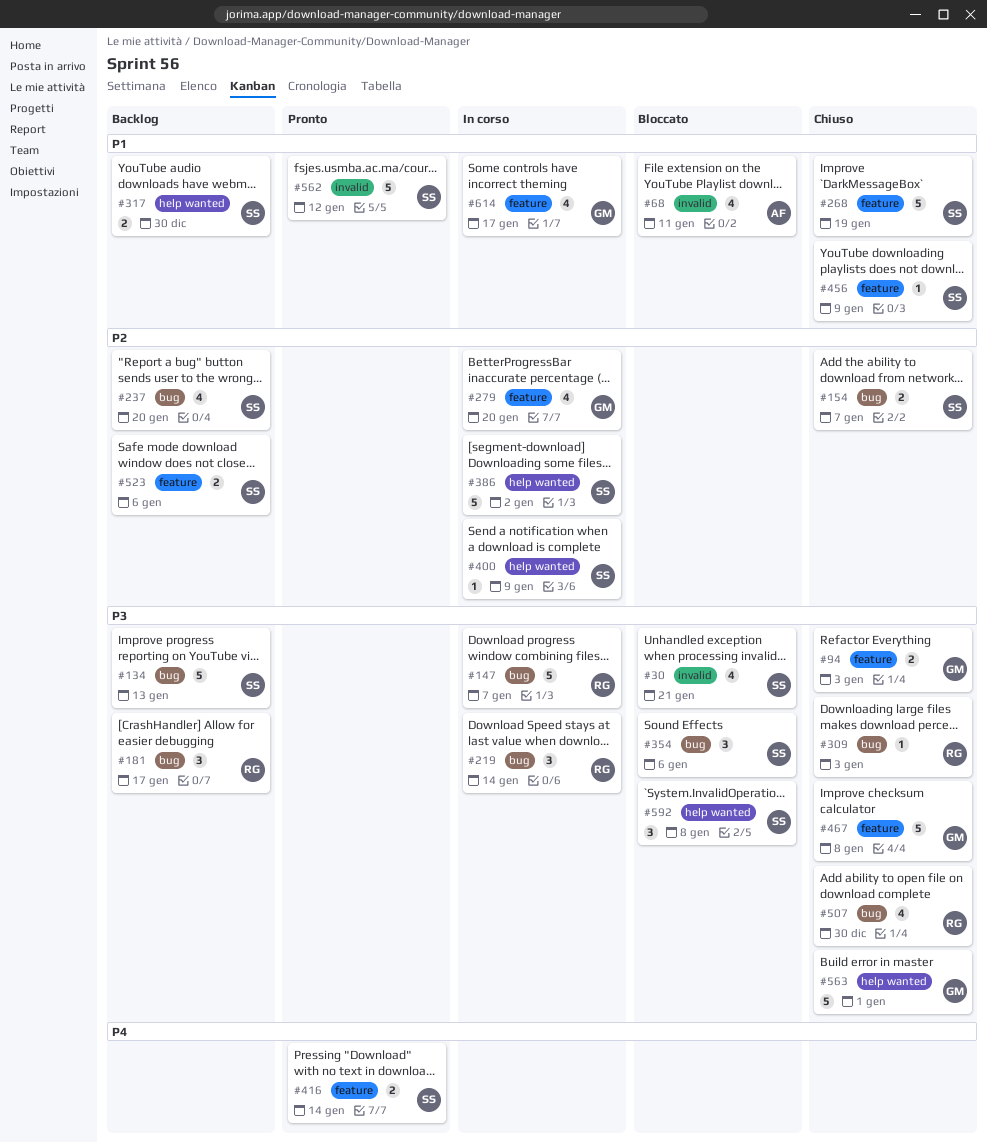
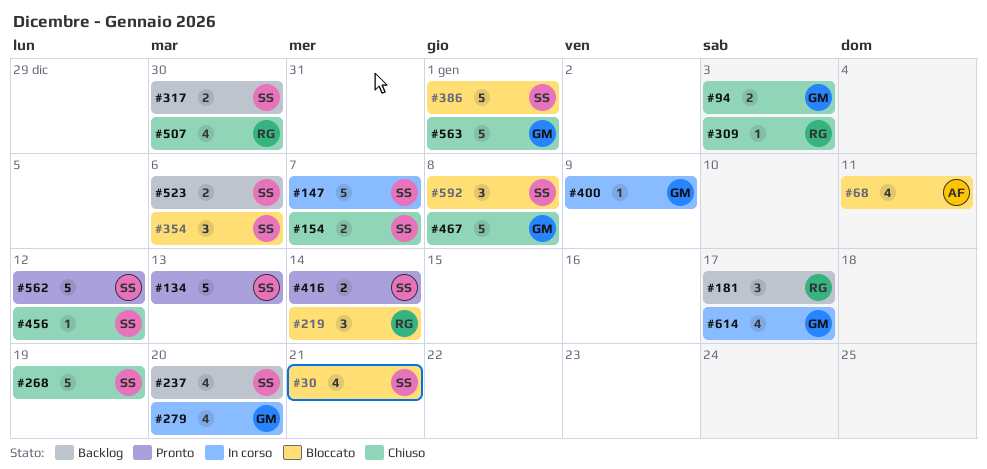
#134, status: Backlog -> Pronto
#147, owner: RG -> SS
#219, status: In corso -> Bloccato
#386, status: In corso -> Bloccato
#386, due: Jan 2 -> Jan 1
#400, owner: SS -> GM
#456, due: Jan 9 -> Jan 12

